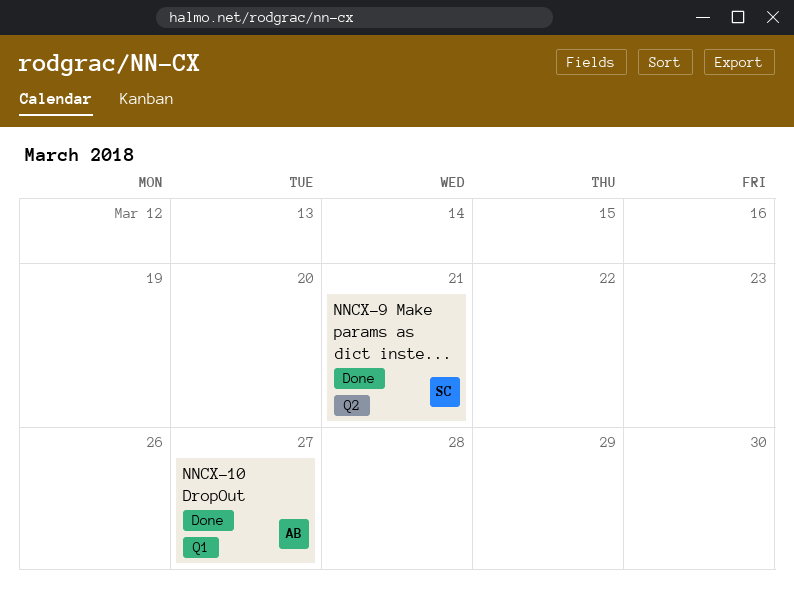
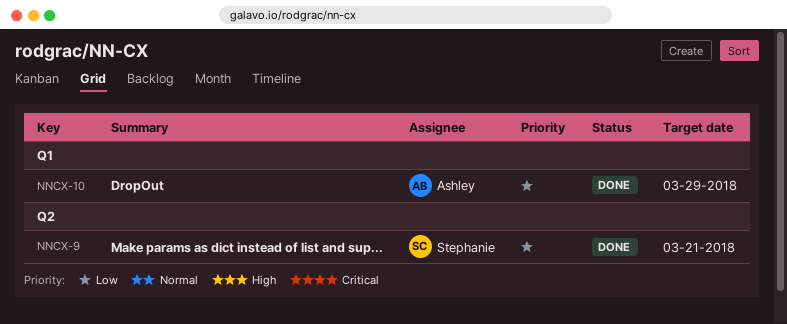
NNCX-10, due: Mar 27 -> Mar 29

